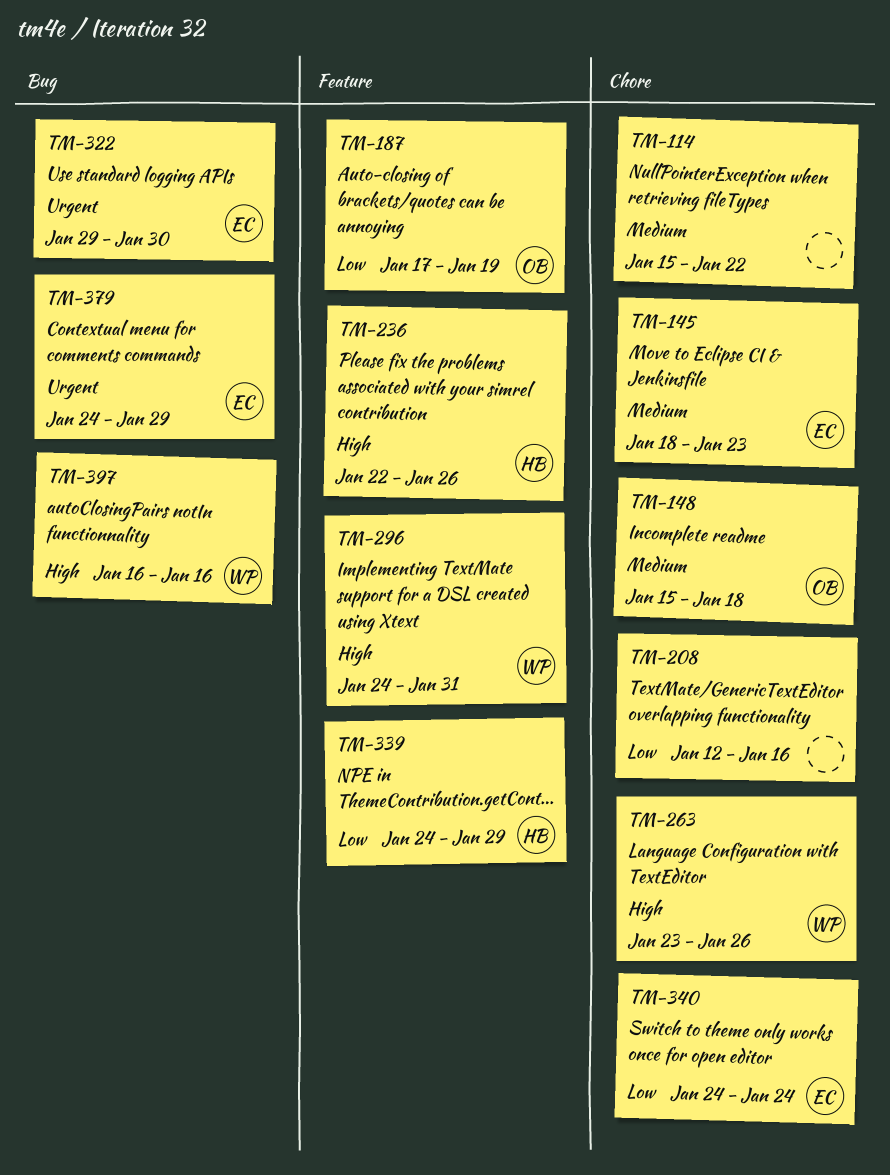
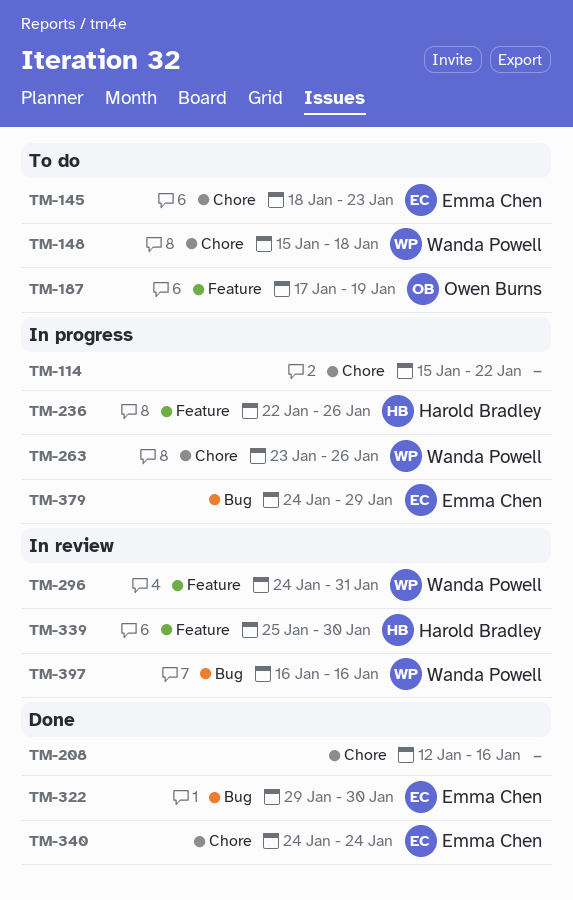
TM-148, owner: Owen Burns -> Wanda Powell
TM-339, start: Jan 24 -> Jan 25
TM-339, due: Jan 29 -> Jan 30

